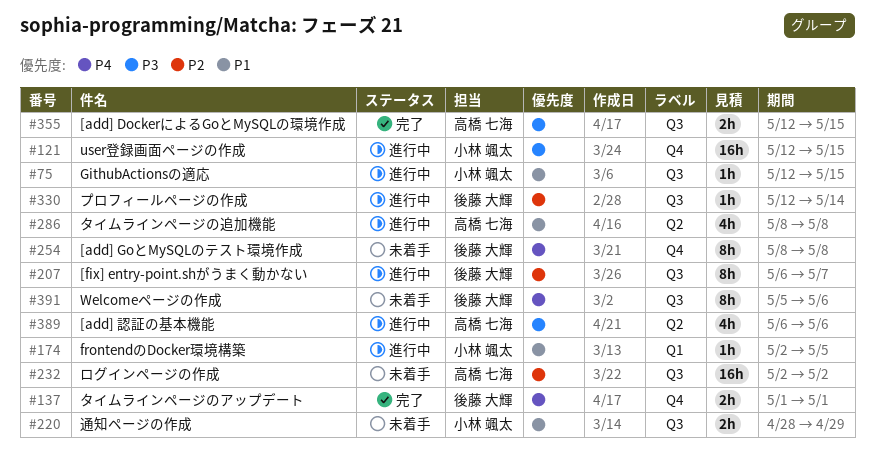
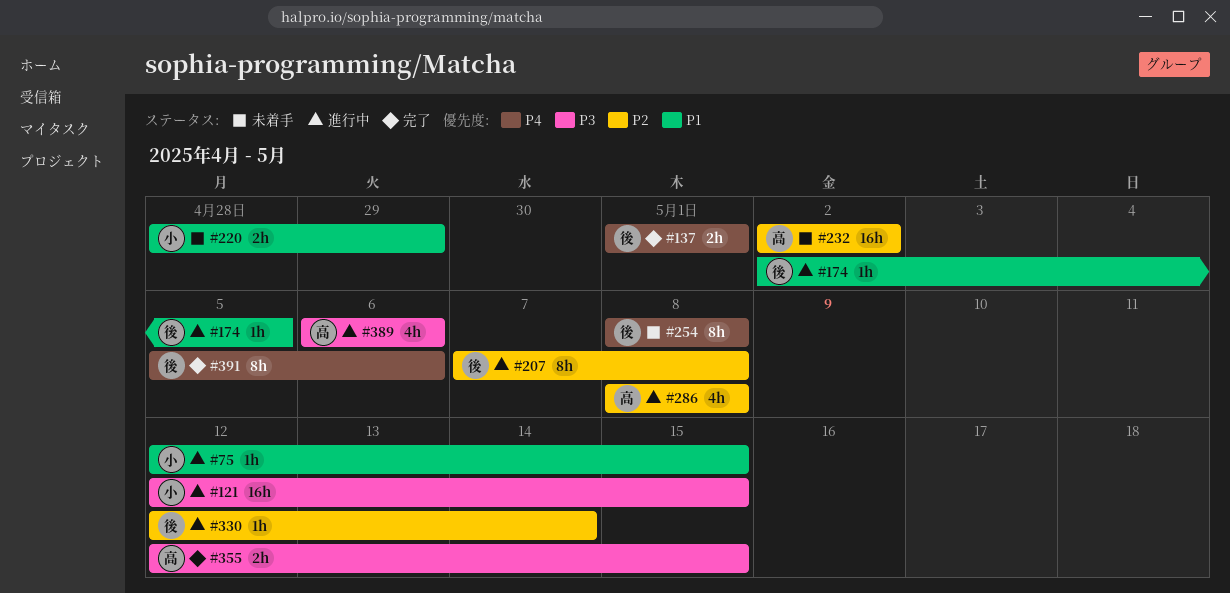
#174, owner: 小林 颯太 -> 後藤 大輝
#207, start: May 6 -> May 7
#207, due: May 7 -> May 8
#286, priority: P1 -> P2
#391, status: 未着手 -> 完了

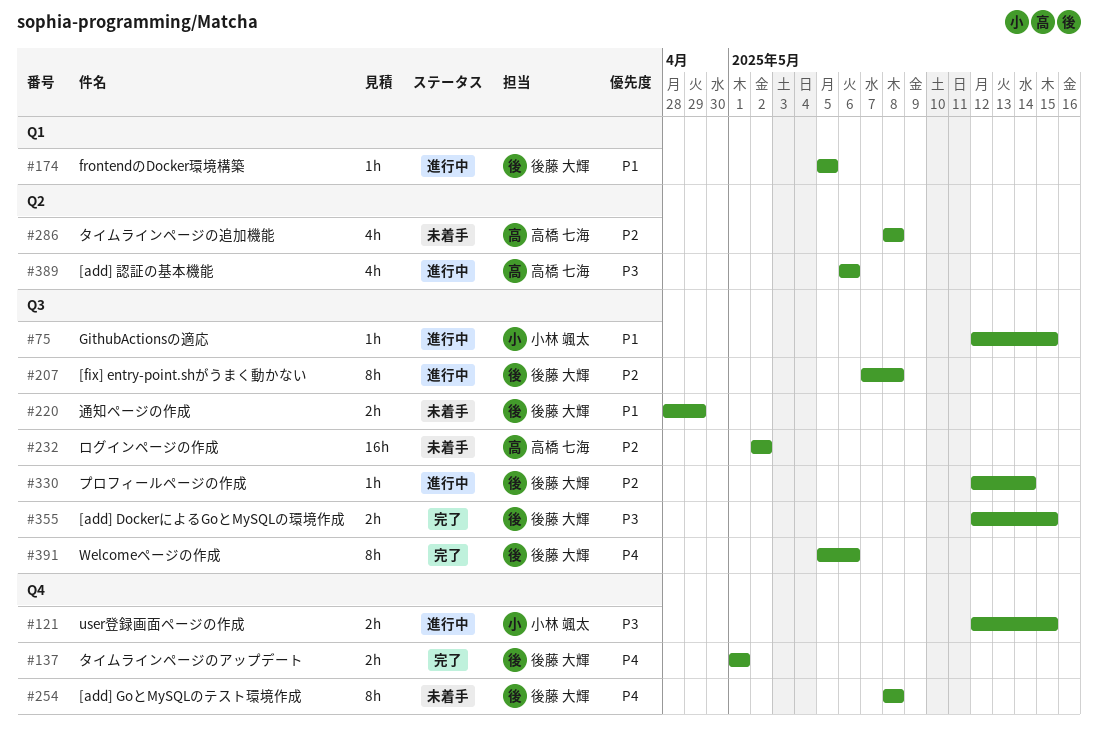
#121, estimate: 16h -> 2h
#174, start: May 2 -> May 5
#220, owner: 小林 颯太 -> 後藤 大輝
#286, status: 進行中 -> 未着手
#355, owner: 高橋 七海 -> 後藤 大輝

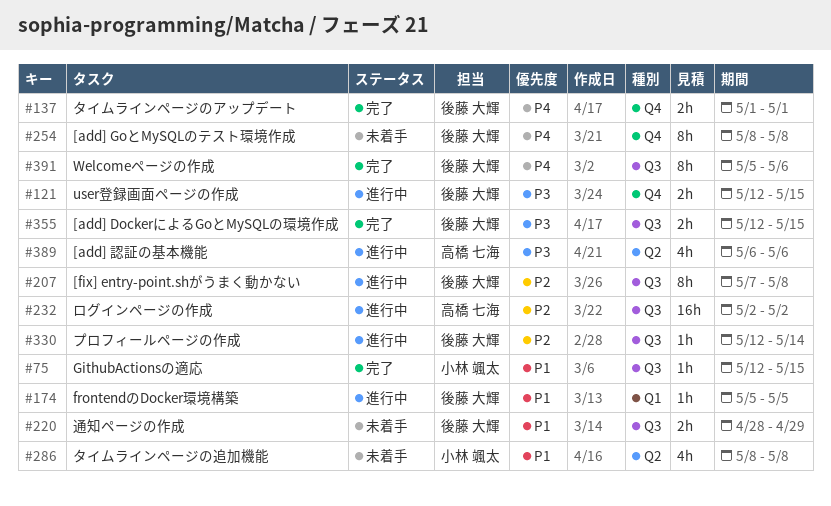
#75, status: 進行中 -> 完了
#121, owner: 小林 颯太 -> 後藤 大輝
#232, status: 未着手 -> 進行中
#286, owner: 高橋 七海 -> 小林 颯太
#286, priority: P2 -> P1

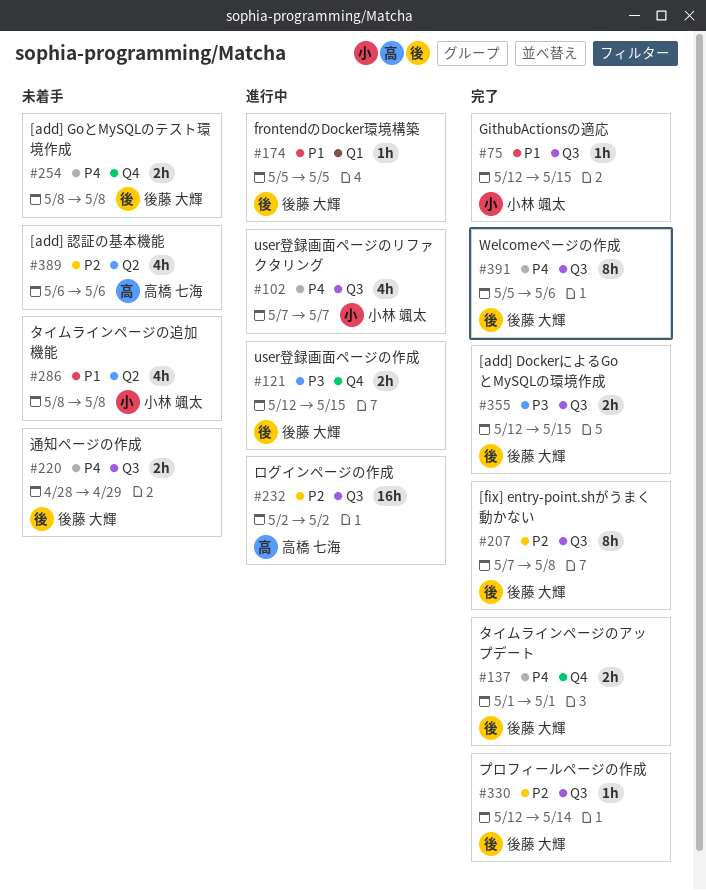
#102: none -> present
#207, status: 進行中 -> 完了
#220, priority: P1 -> P4
#254, estimate: 8h -> 2h
#330, status: 進行中 -> 完了
#389, status: 進行中 -> 未着手
#389, priority: P3 -> P2

